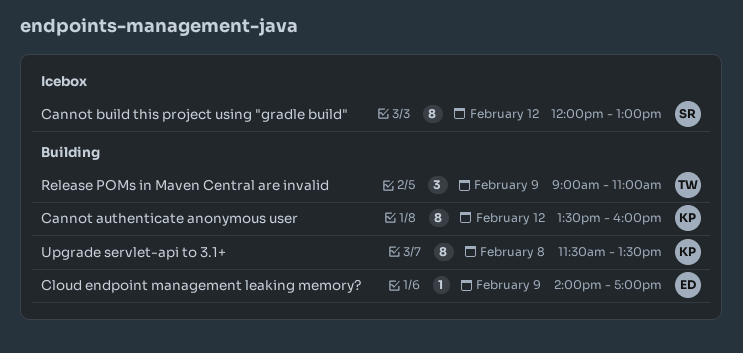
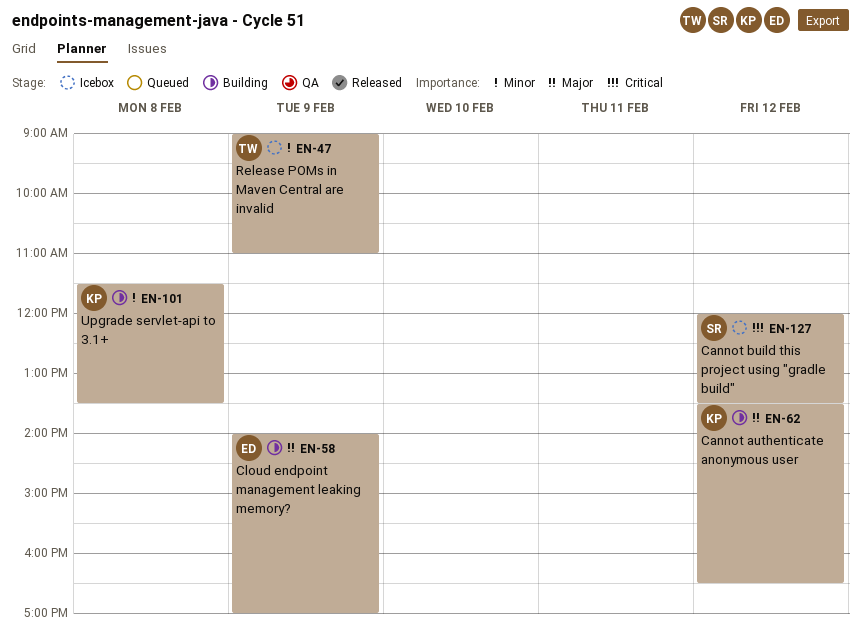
Cannot authenticate anonymous user, ends: 16:00 -> 16:30
Cannot build this project using "gradle build", ends: 13:00 -> 13:30
Release POMs in Maven Central are invalid, status: Building -> Icebox

